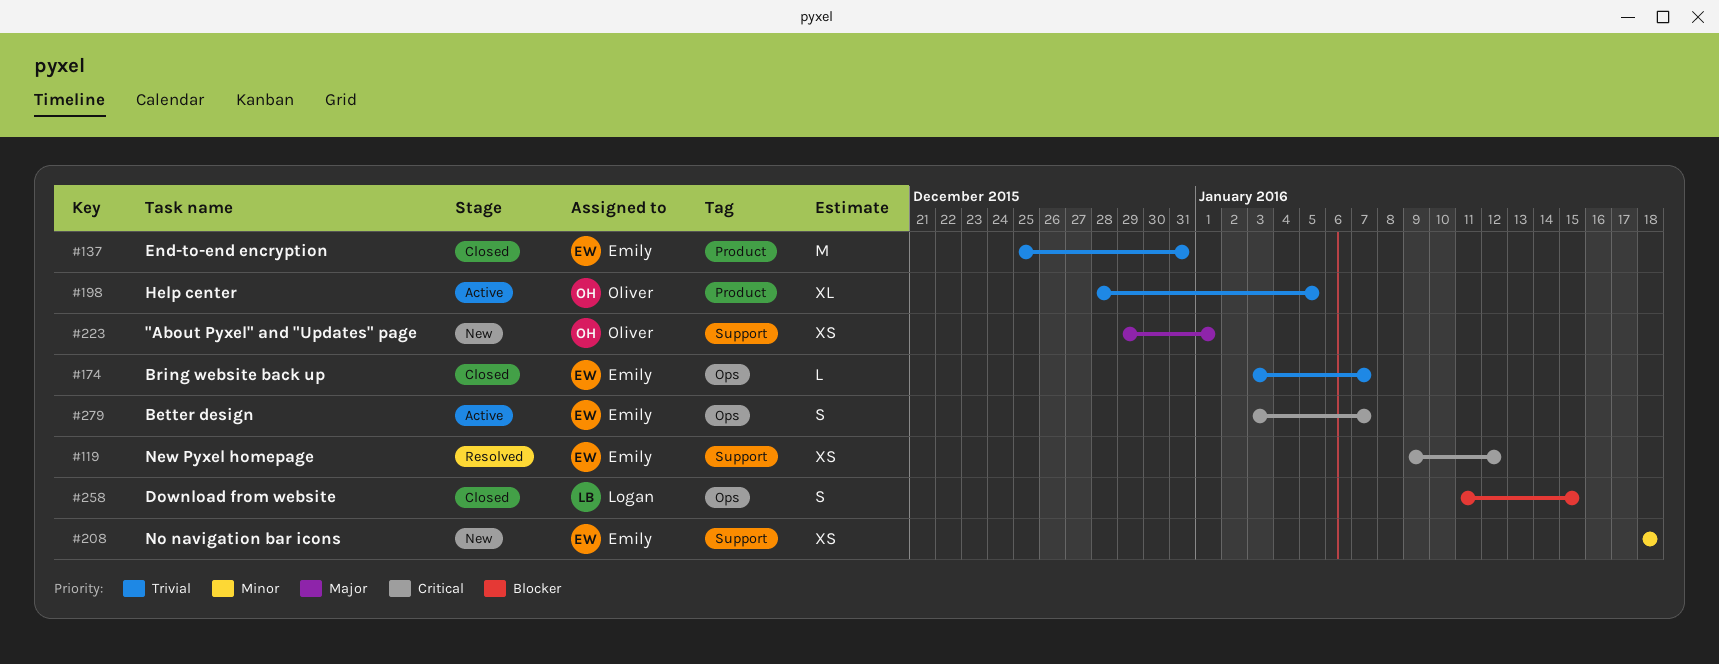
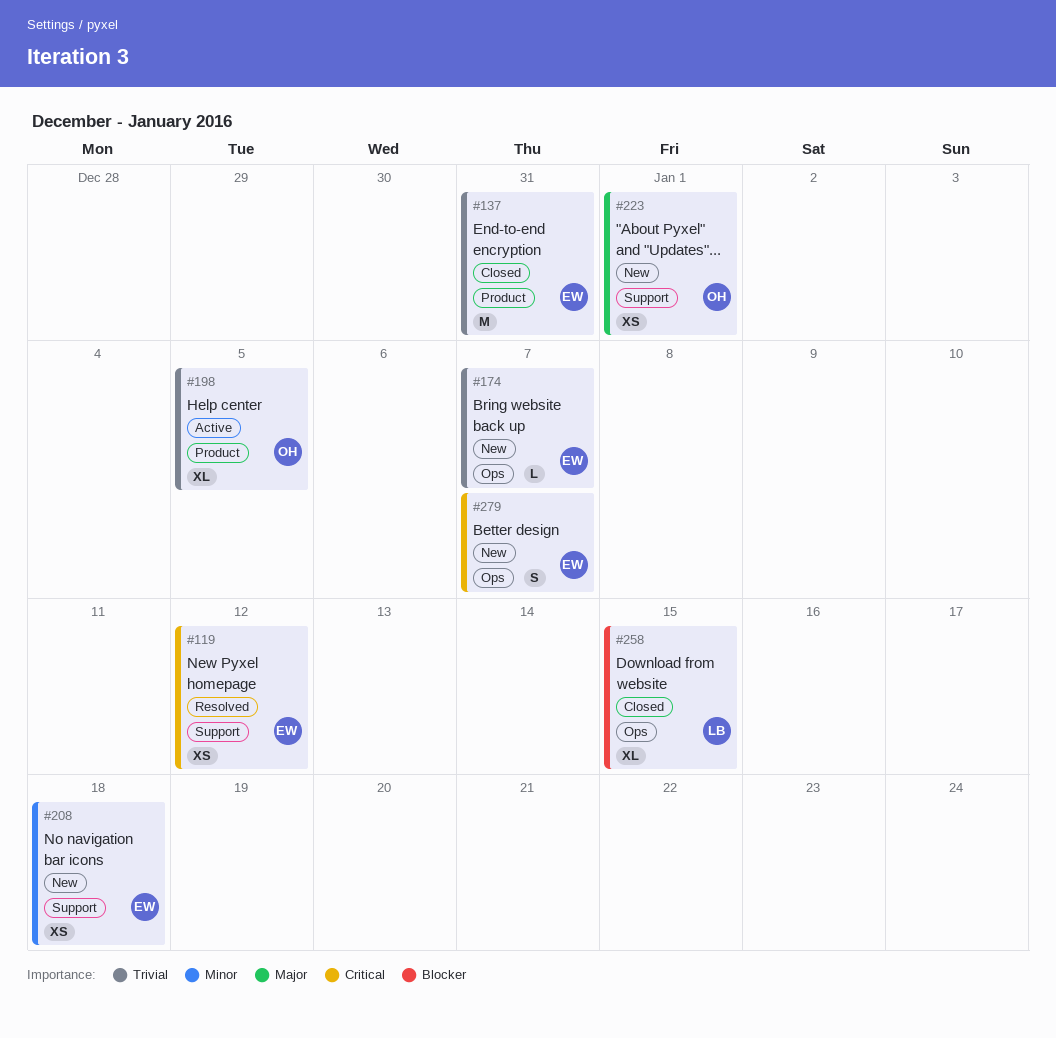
#174, status: Closed -> New
#258, estimate: S -> XL
#279, status: Active -> New

